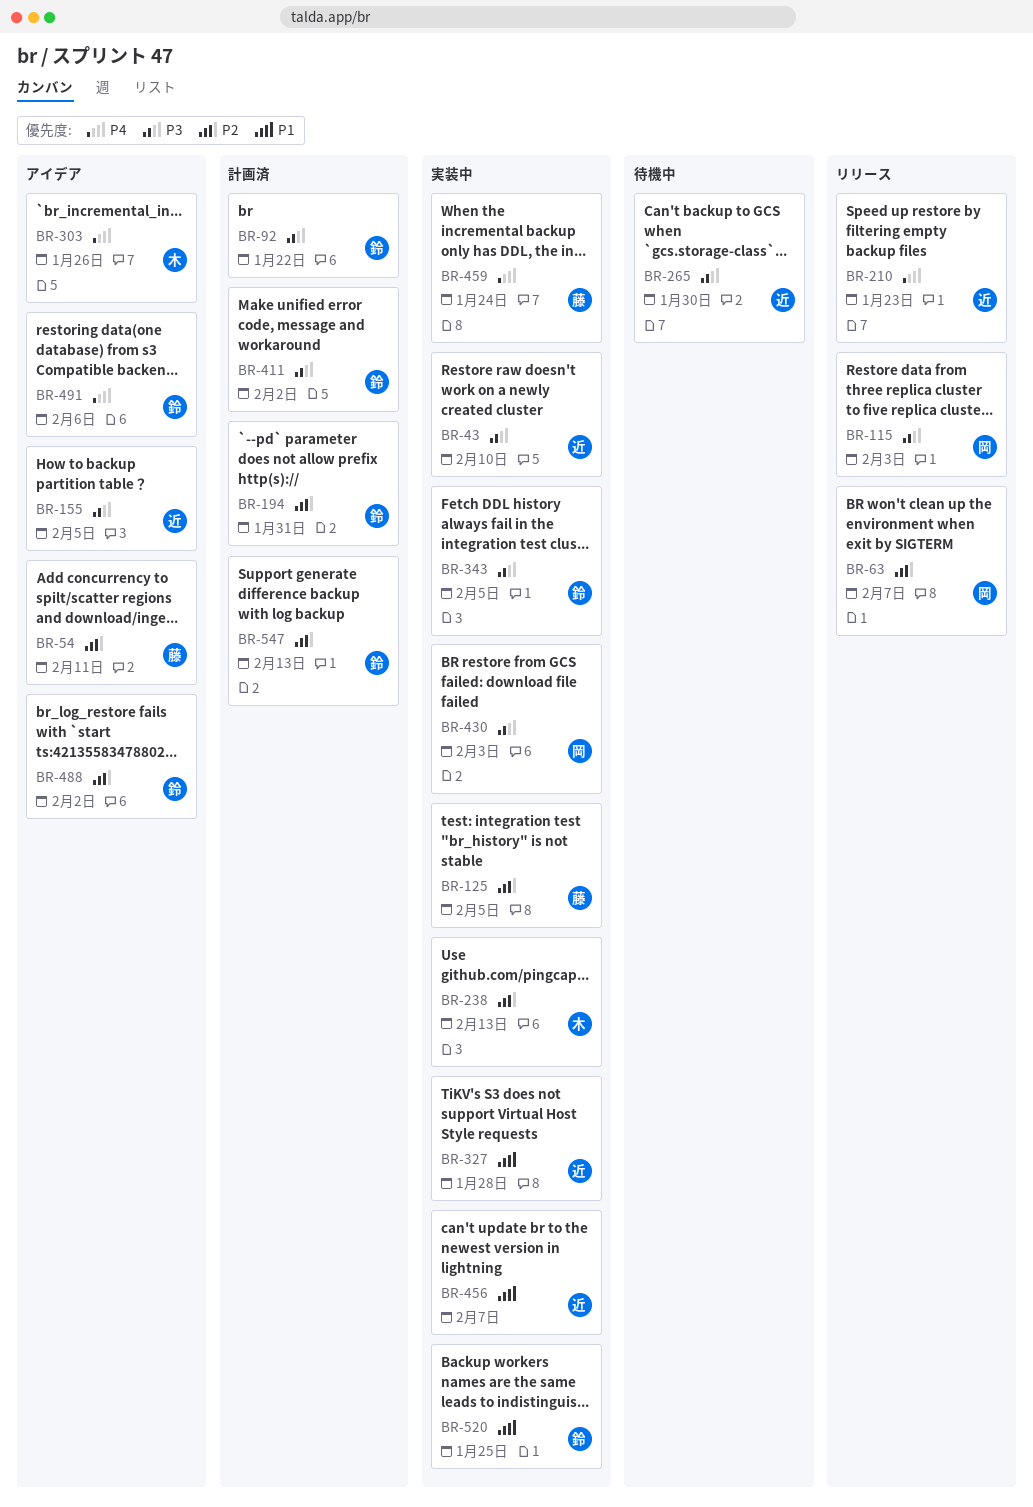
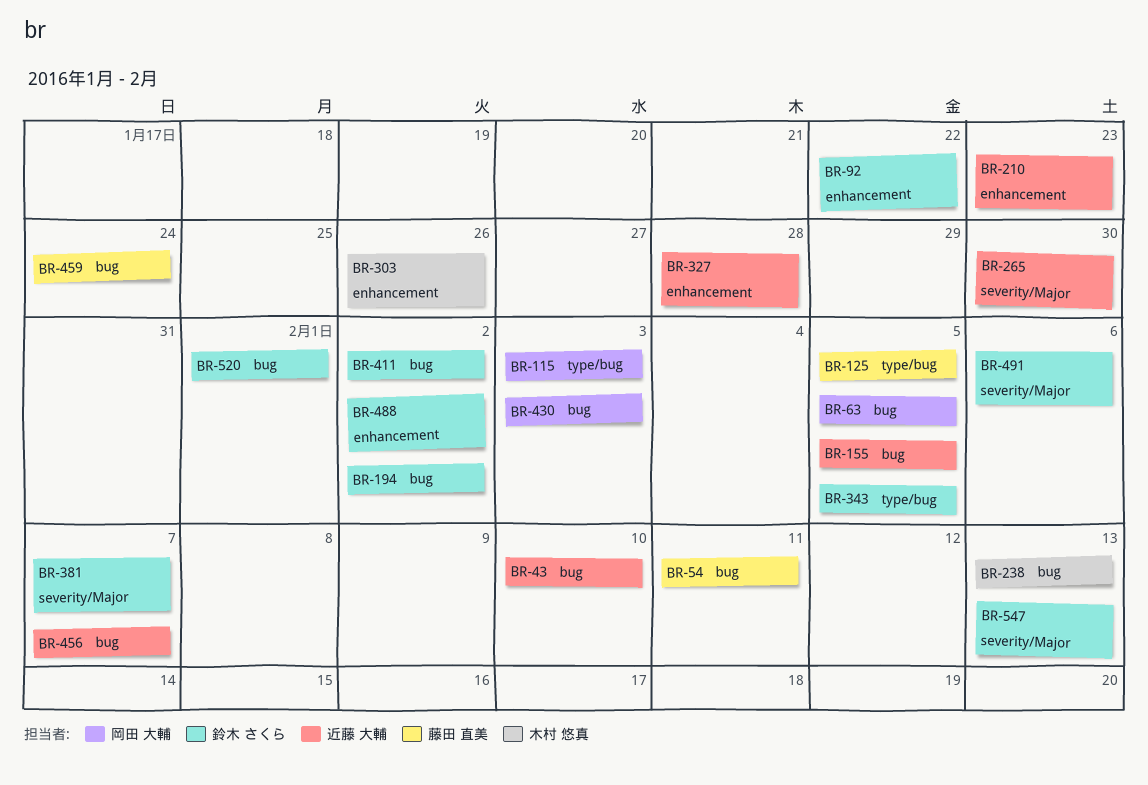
BR-63, due: Feb 7 -> Feb 5
BR-194, due: Jan 31 -> Feb 2
BR-381: none -> present
BR-520, due: Jan 25 -> Feb 1

